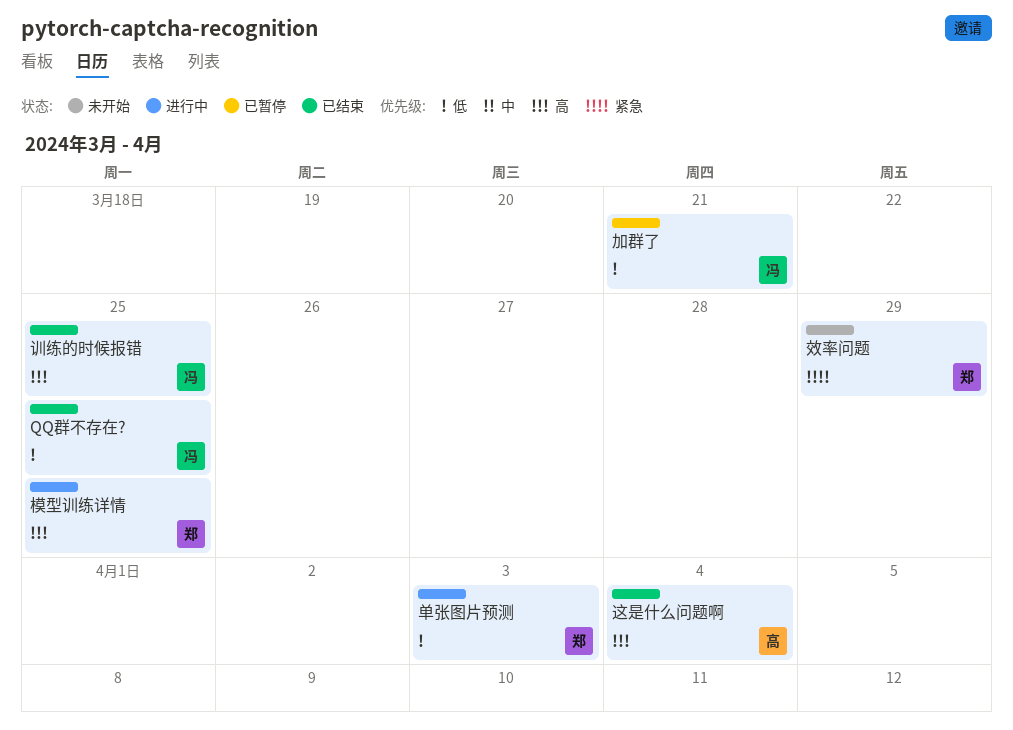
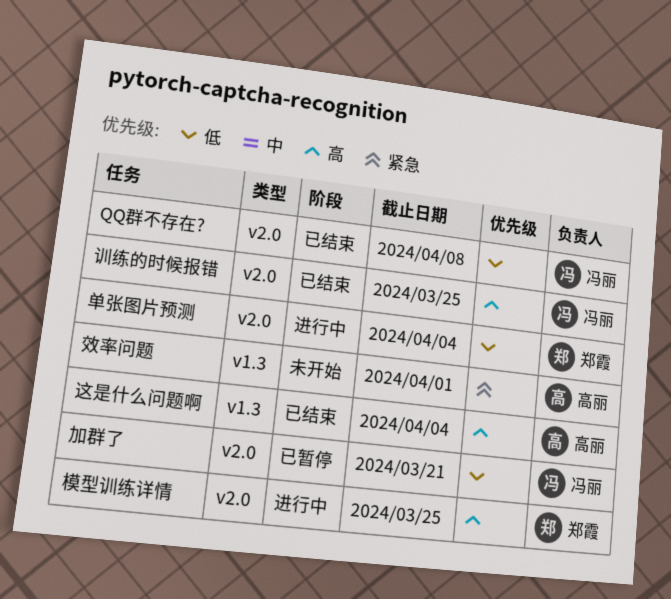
QQ群不存在?, due: Mar 25 -> Apr 8
单张图片预测, due: Apr 3 -> Apr 4
效率问题, owner: 郑霞 -> 高丽
效率问题, due: Mar 29 -> Apr 1

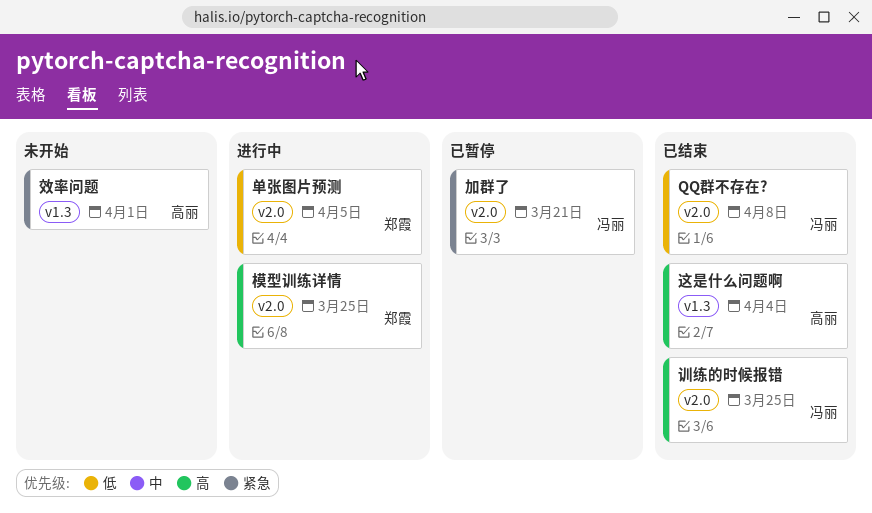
加群了, priority: 低 -> 紧急
单张图片预测, due: Apr 4 -> Apr 5

